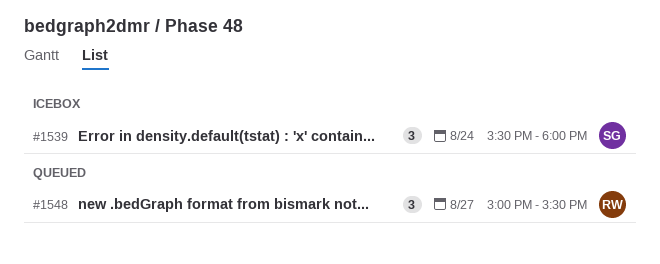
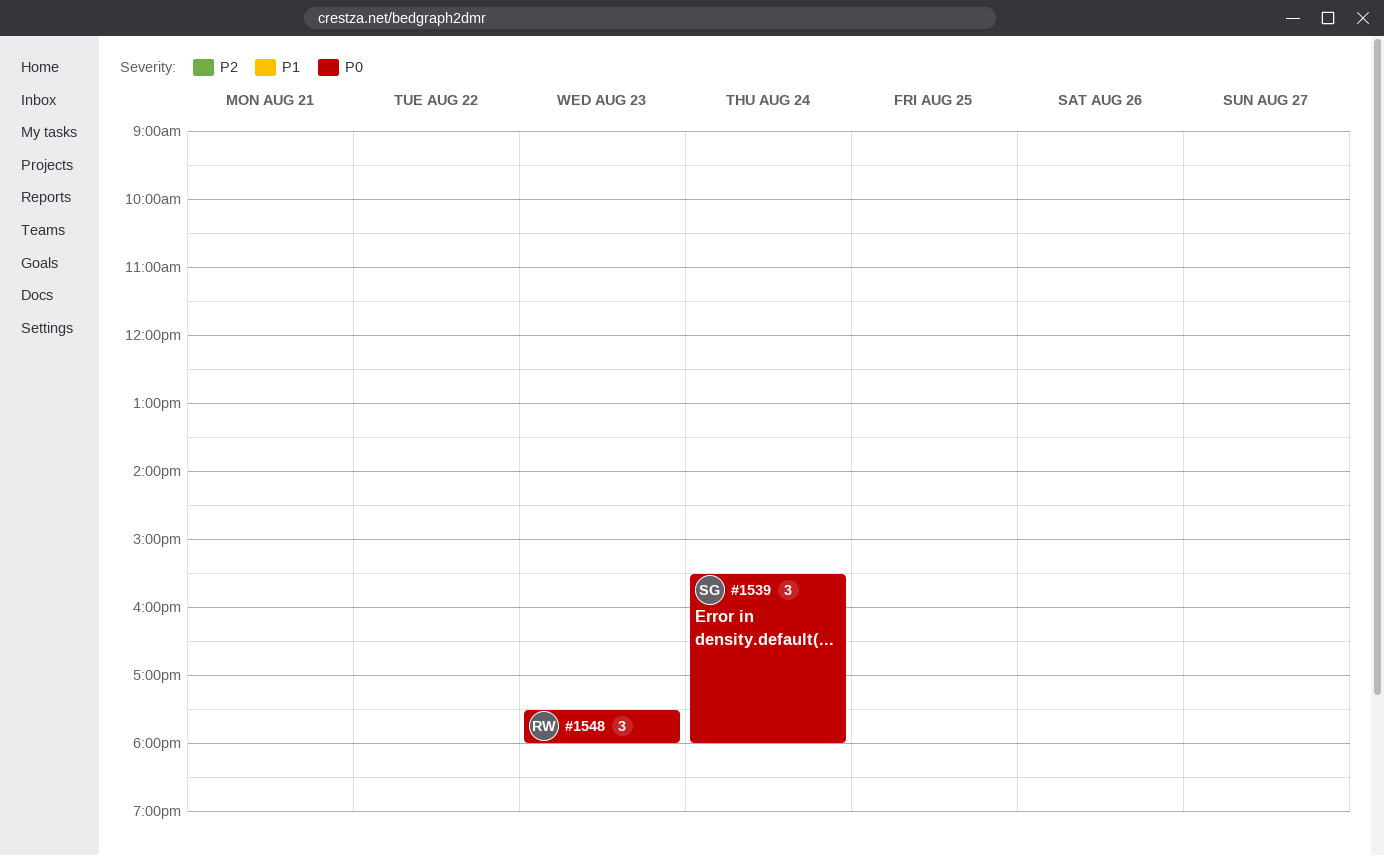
#1548, day: Aug 27 -> Aug 23
#1548, begins: 15:00 -> 17:30
#1548, ends: 15:30 -> 18:00

